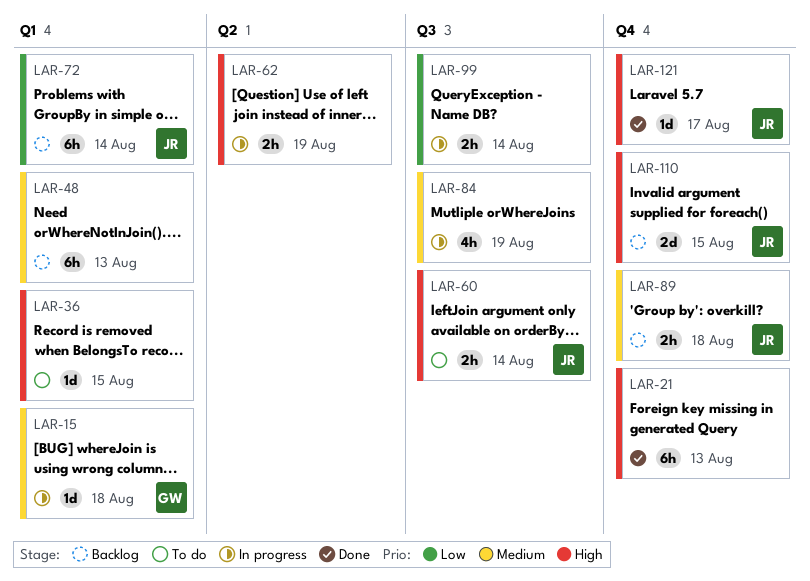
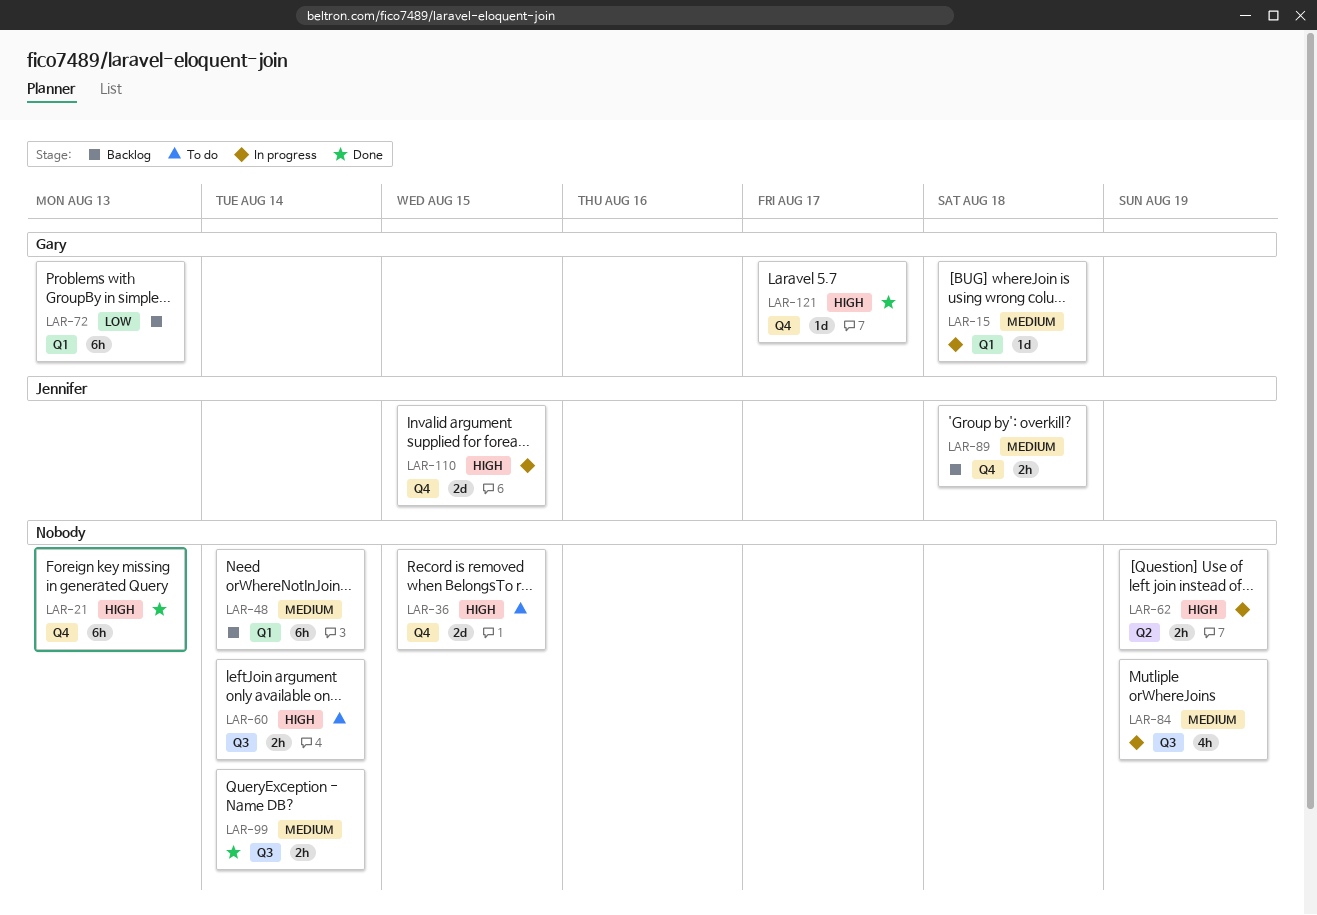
LAR-36, label: Q1 -> Q4
LAR-36, estimate: 1d -> 2d
LAR-48, due: Aug 13 -> Aug 14
LAR-60, owner: Jennifer -> none
LAR-72, owner: Jennifer -> Gary
LAR-72, due: Aug 14 -> Aug 13
LAR-99, status: In progress -> Done
LAR-99, priority: Low -> Medium
LAR-110, status: Backlog -> In progress
LAR-121, owner: Jennifer -> Gary

